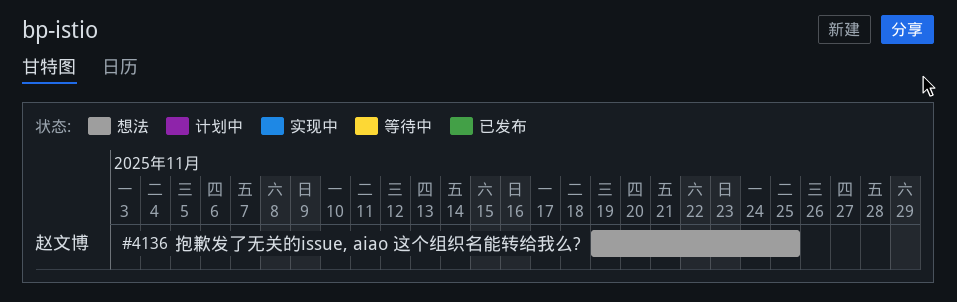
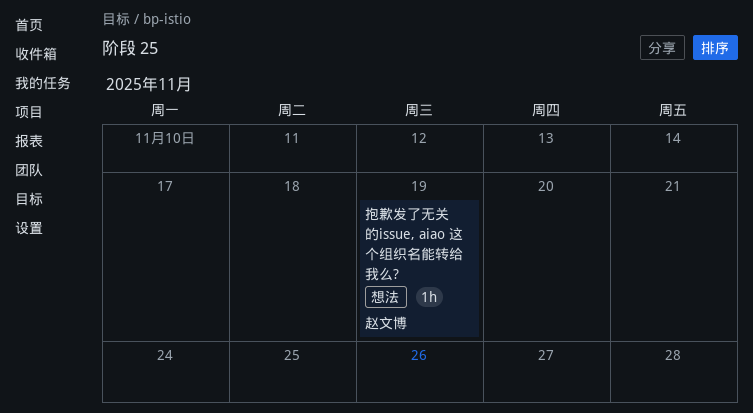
抱歉发了无关的issue, aiao 这个组织名能转给我么?, due: Nov 25 -> Nov 19

